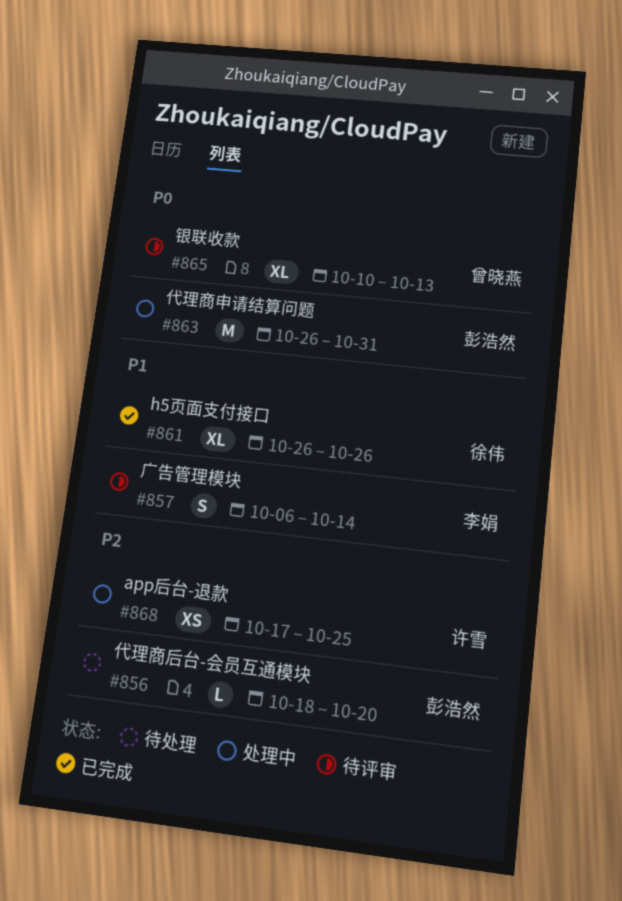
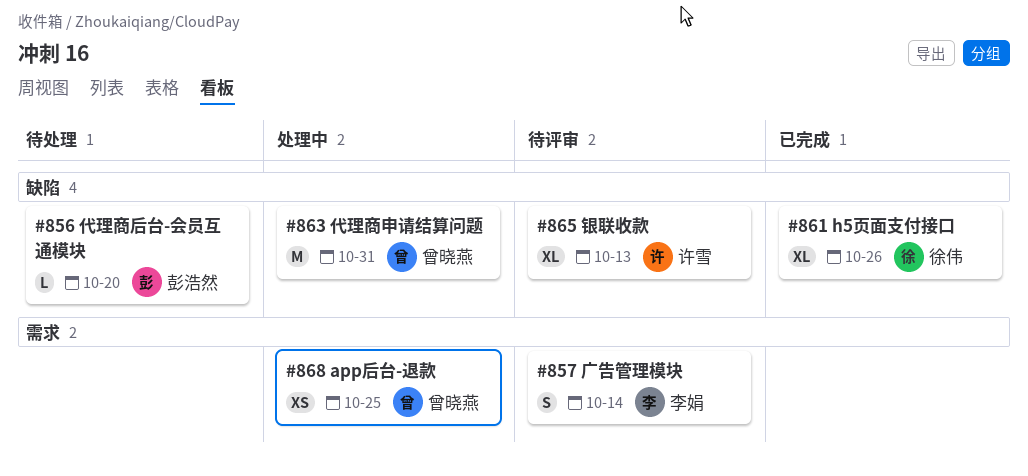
#863, owner: 彭浩然 -> 曾晓燕
#865, owner: 曾晓燕 -> 许雪
#868, owner: 许雪 -> 曾晓燕

